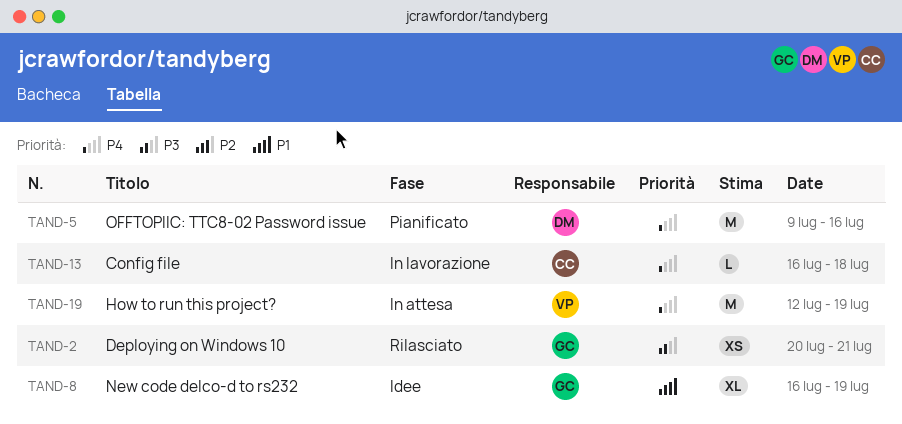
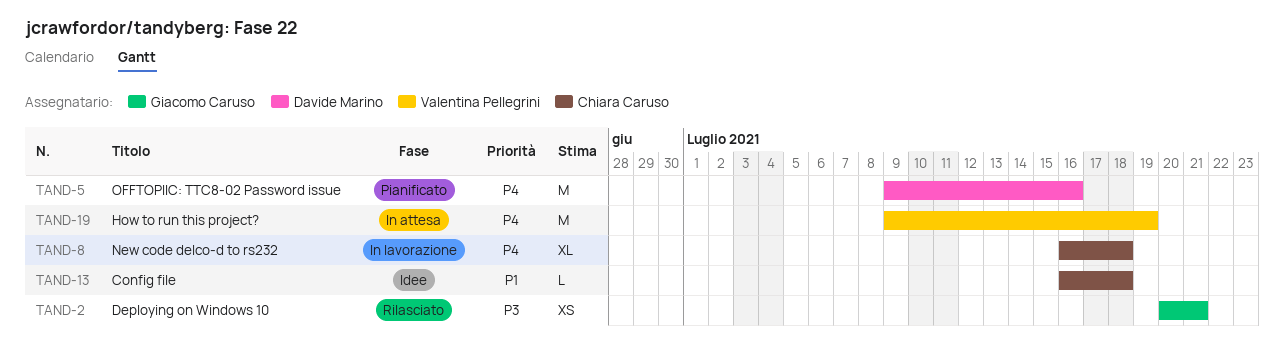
TAND-8, status: Idee -> In lavorazione
TAND-8, owner: Giacomo Caruso -> Chiara Caruso
TAND-8, priority: P1 -> P4
TAND-8, due: Jul 19 -> Jul 18
TAND-13, status: In lavorazione -> Idee
TAND-13, priority: P4 -> P1
TAND-19, start: Jul 12 -> Jul 9

